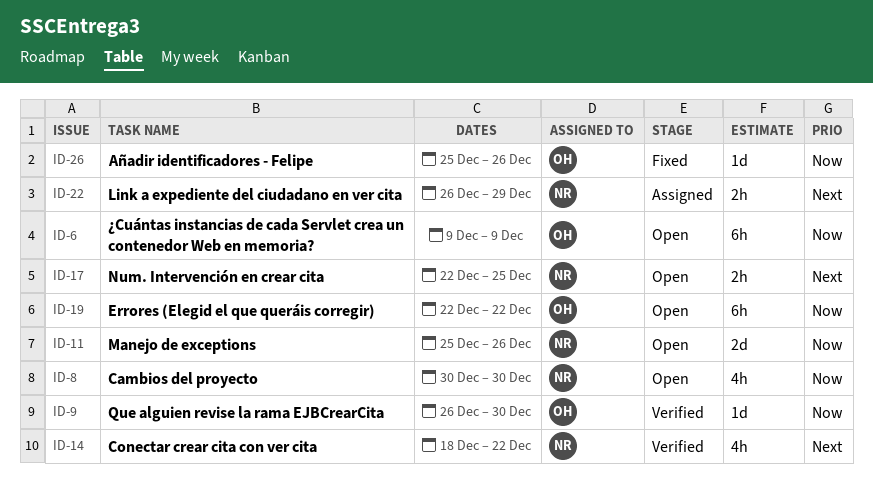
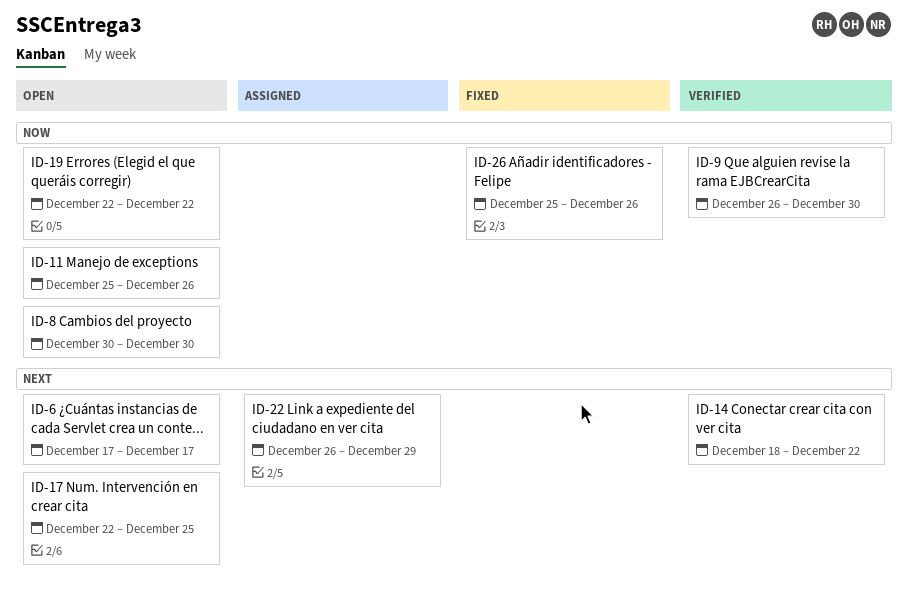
ID-6, priority: Now -> Next
ID-6, start: Dec 9 -> Dec 17
ID-6, due: Dec 9 -> Dec 17

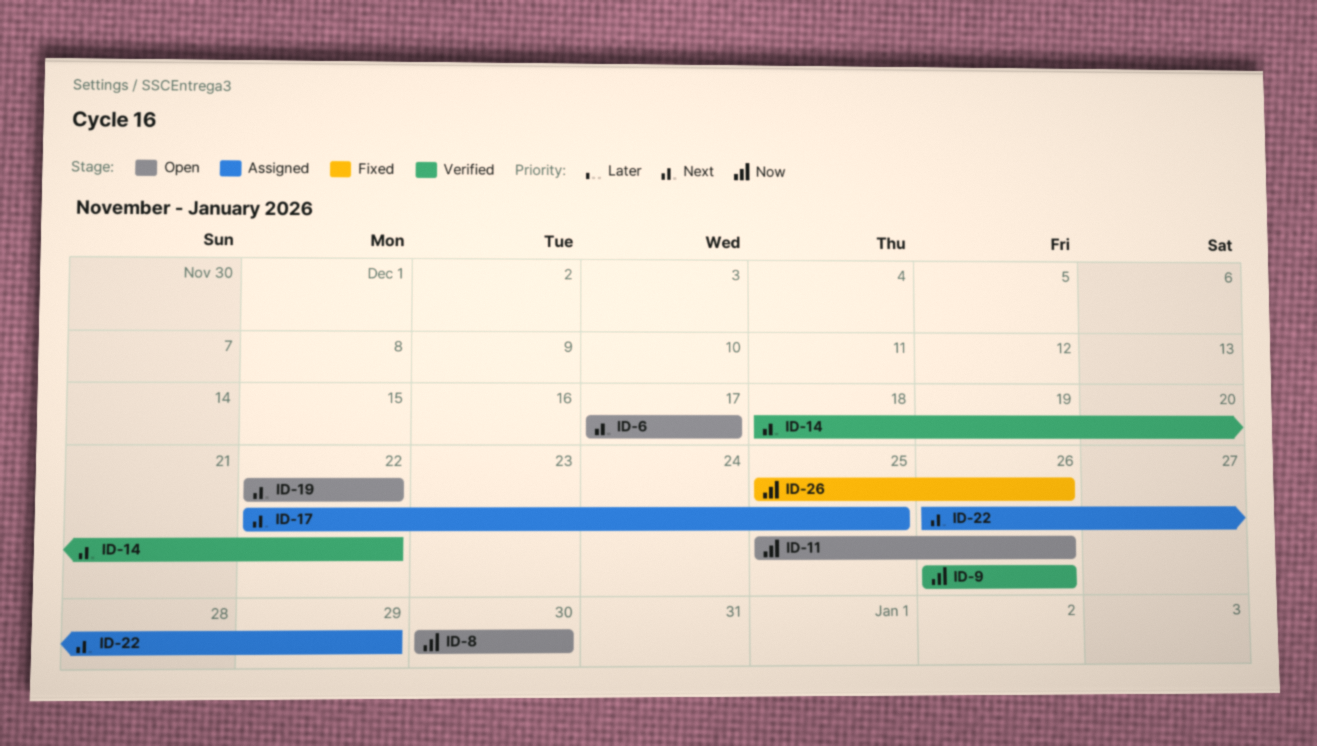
ID-9, due: Dec 30 -> Dec 26
ID-17, status: Open -> Assigned
ID-19, priority: Now -> Next

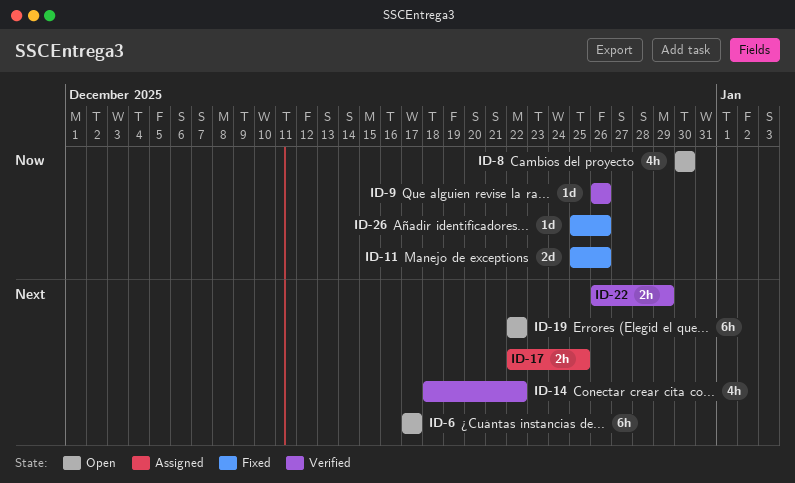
ID-11, status: Open -> Fixed
ID-22, status: Assigned -> Verified

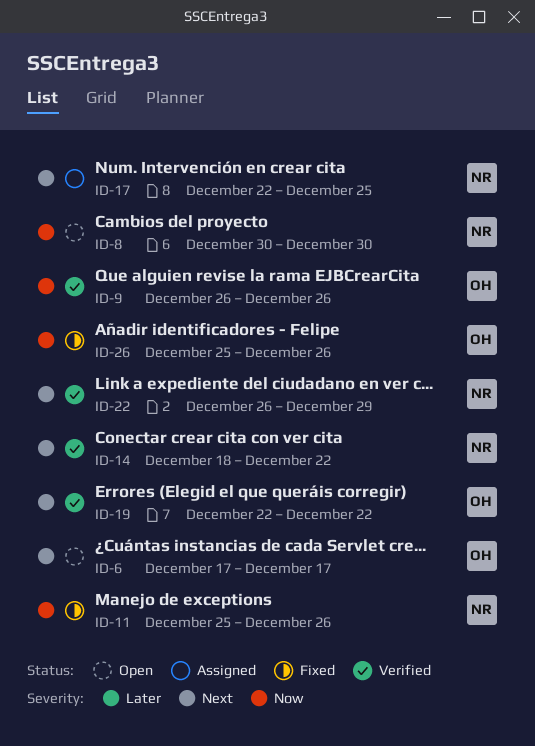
ID-19, status: Open -> Verified

